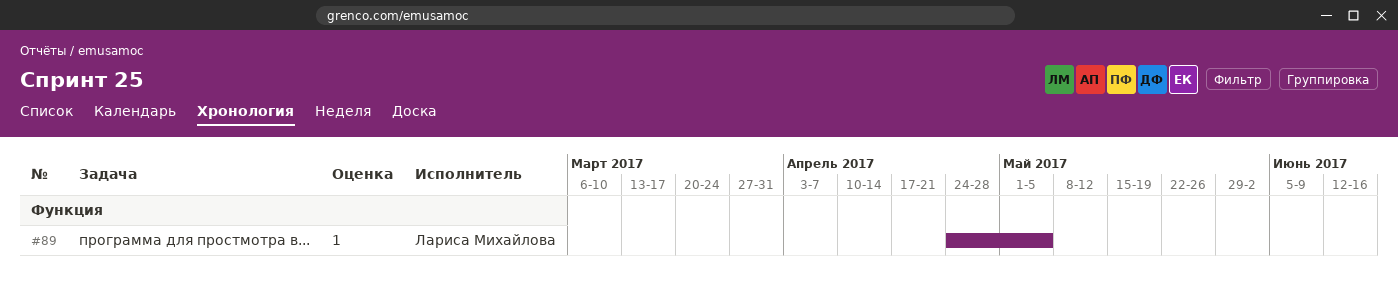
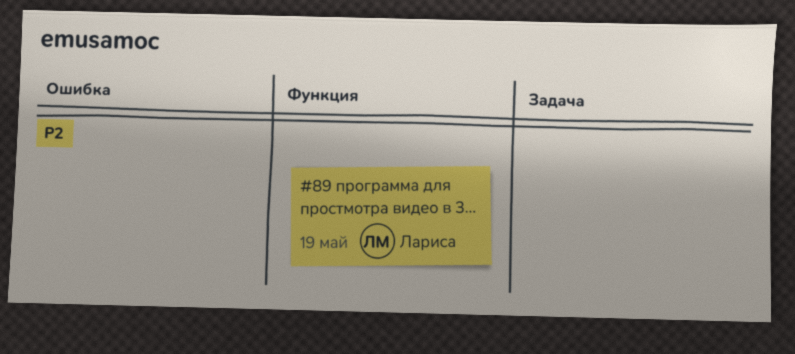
#89, due: May 5 -> May 19

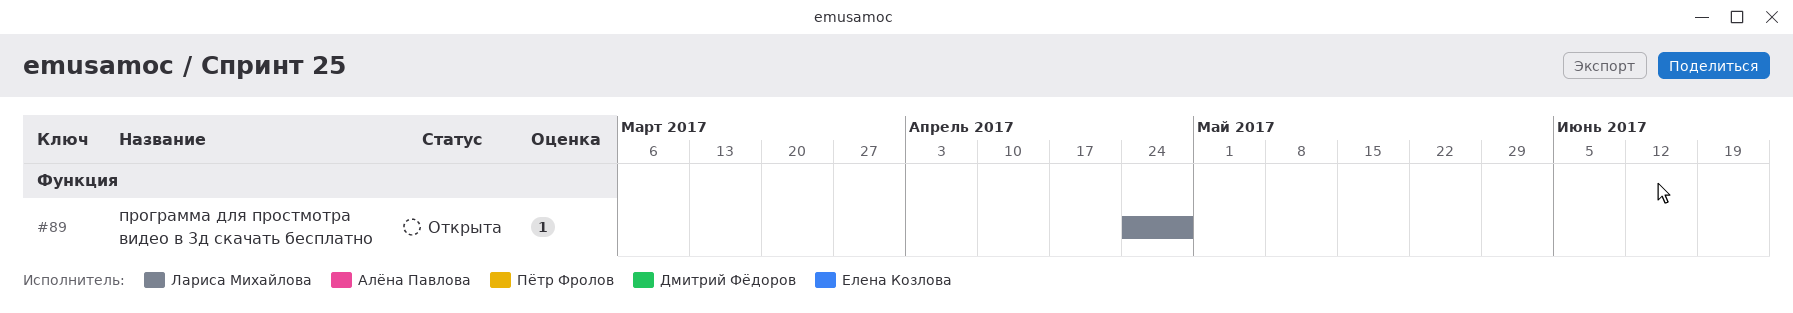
#89, due: May 19 -> Apr 28

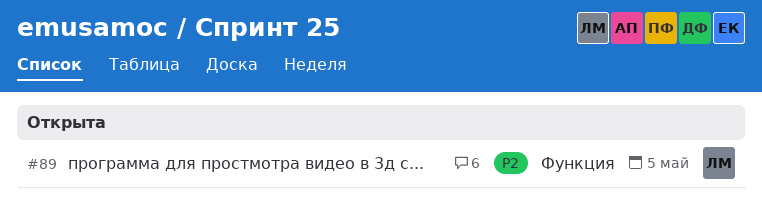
#89, due: Apr 28 -> May 5

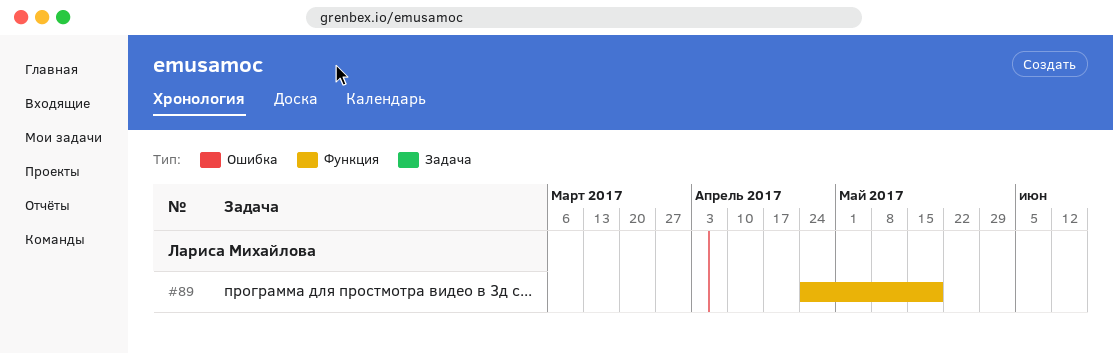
#89, due: May 5 -> May 19

